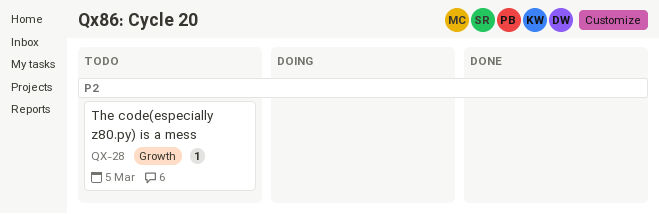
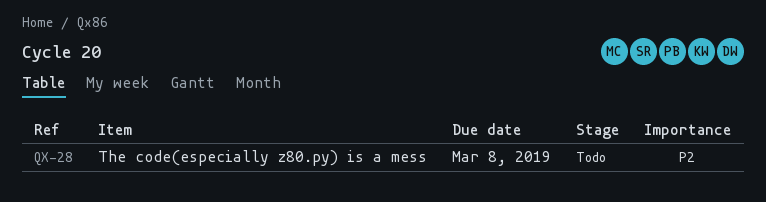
QX-28, due: Mar 5 -> Mar 8

